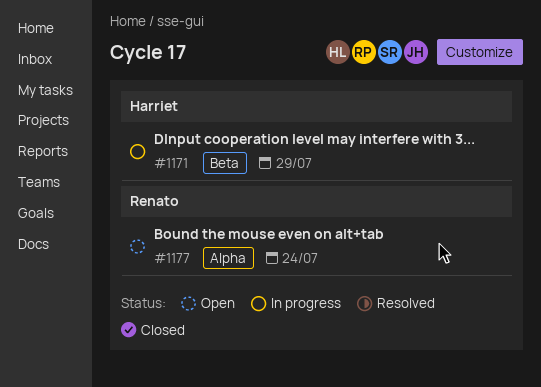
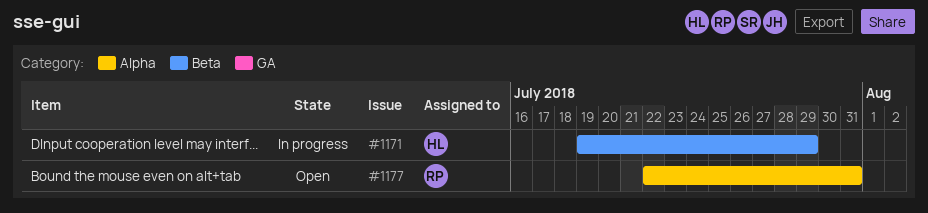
#1177, due: Jul 24 -> Jul 31

